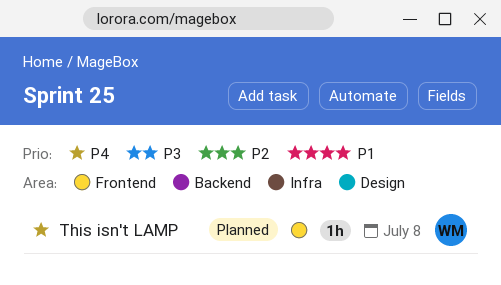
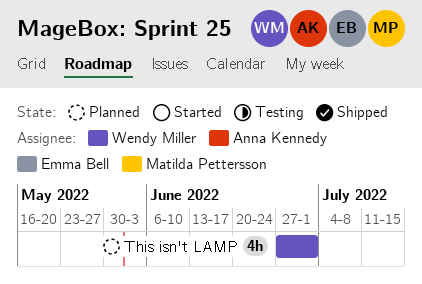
This isn't LAMP, estimate: 1h -> 4h
This isn't LAMP, due: Jul 8 -> Jul 1

